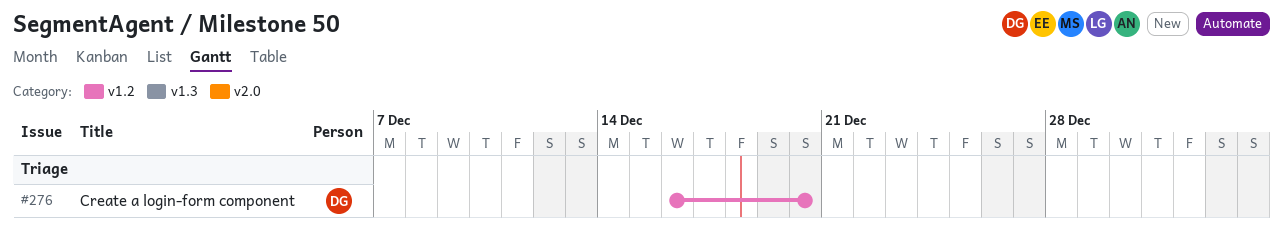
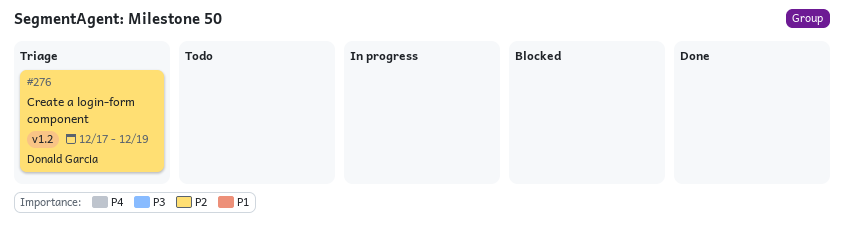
#276, start: Dec 16 -> Dec 17
#276, due: Dec 20 -> Dec 19

